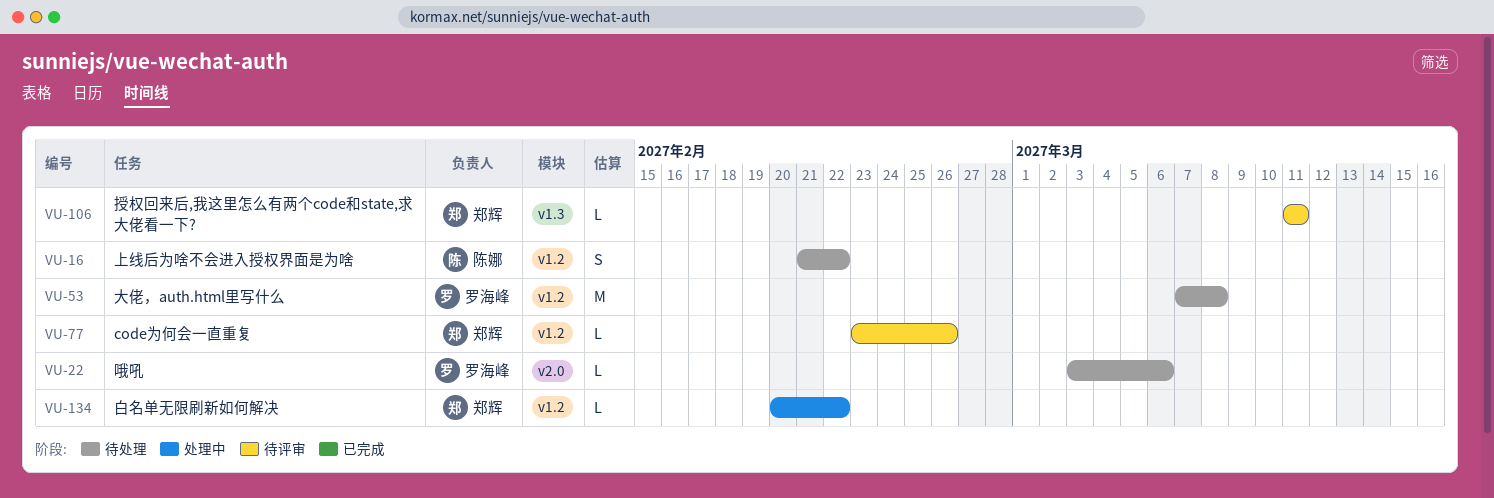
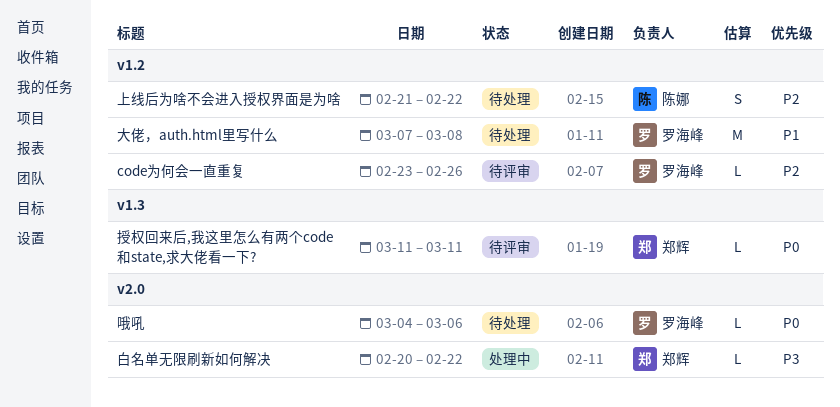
code为何会一直重复, owner: 郑辉 -> 罗海峰
哦吼, start: Mar 3 -> Mar 4
白名单无限刷新如何解决, label: v1.2 -> v2.0

